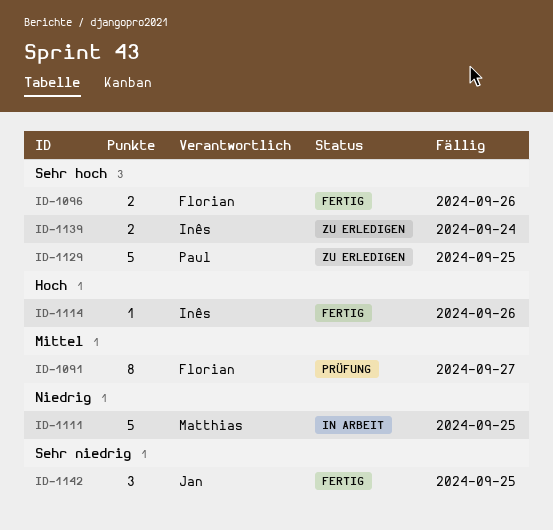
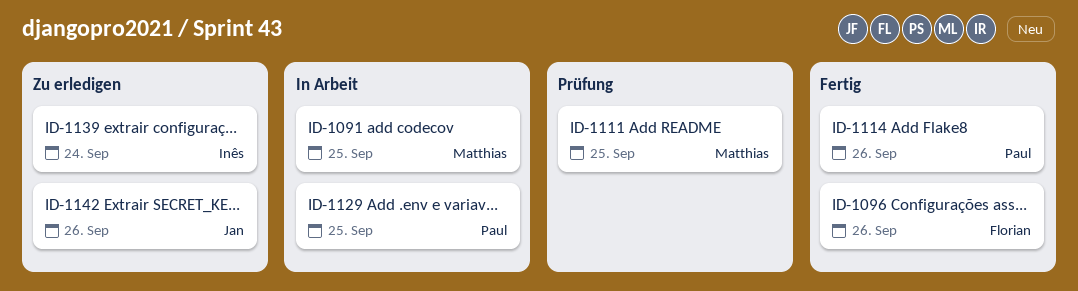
ID-1091, status: Prüfung -> In Arbeit
ID-1091, owner: Florian -> Matthias
ID-1091, due: Sep 27 -> Sep 25
ID-1111, status: In Arbeit -> Prüfung
ID-1114, owner: Inês -> Paul
ID-1129, status: Zu erledigen -> In Arbeit
ID-1142, status: Fertig -> Zu erledigen
ID-1142, due: Sep 25 -> Sep 26

